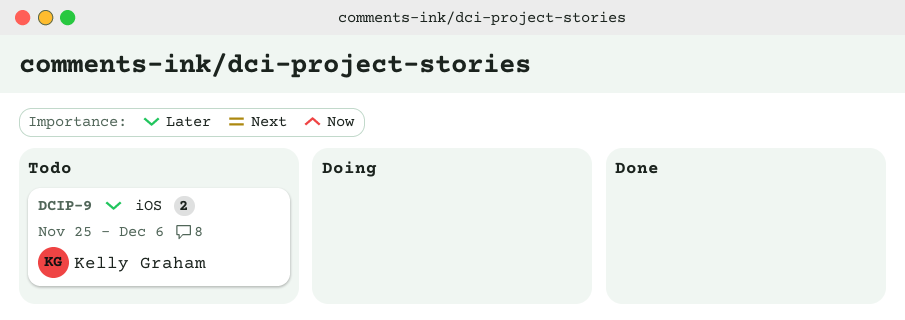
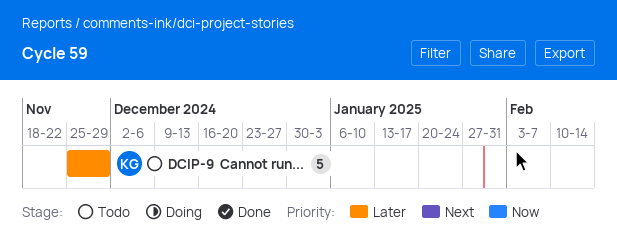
DCIP-9, estimate: 2 -> 5
DCIP-9, due: Dec 6 -> Nov 29

